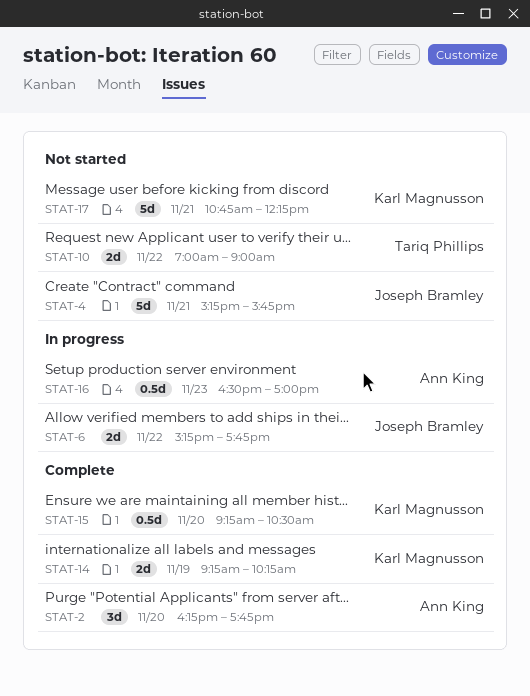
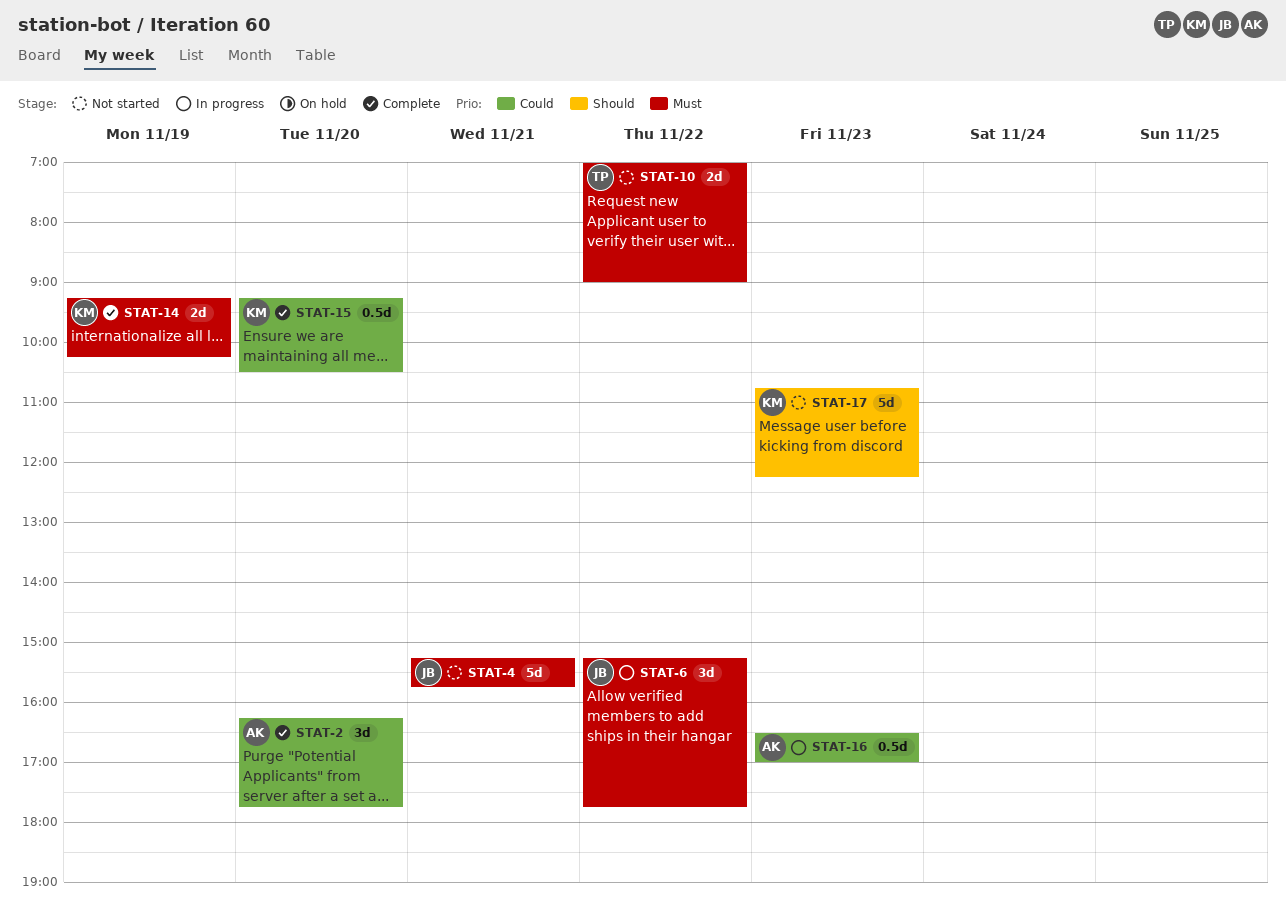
STAT-6, estimate: 2d -> 3d
STAT-17, day: Nov 21 -> Nov 23

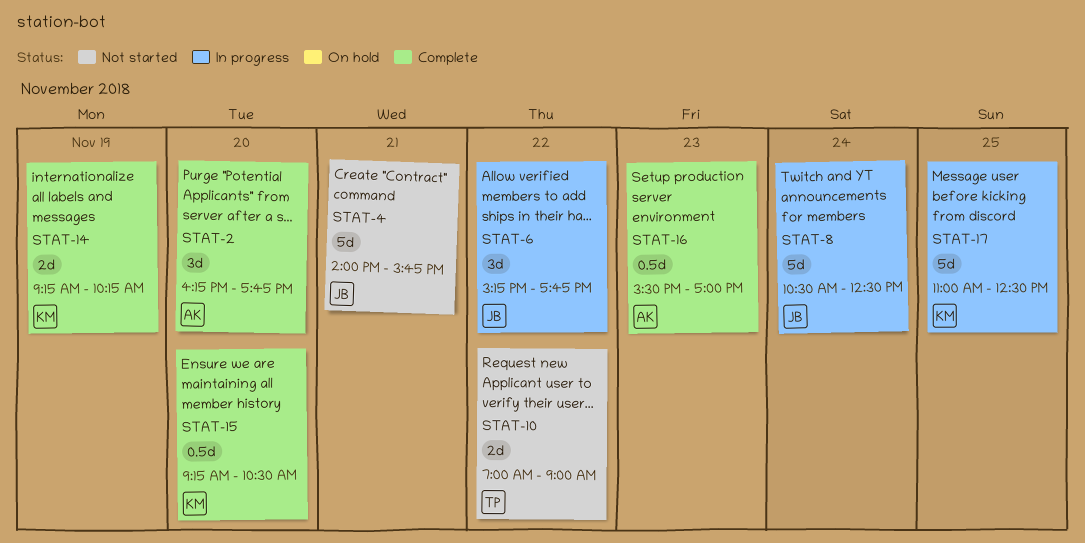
STAT-4, begins: 15:15 -> 14:00
STAT-8: none -> present
STAT-16, status: In progress -> Complete
STAT-16, begins: 16:30 -> 15:30
STAT-17, status: Not started -> In progress
STAT-17, day: Nov 23 -> Nov 25
STAT-17, begins: 10:45 -> 11:00
STAT-17, ends: 12:15 -> 12:30

